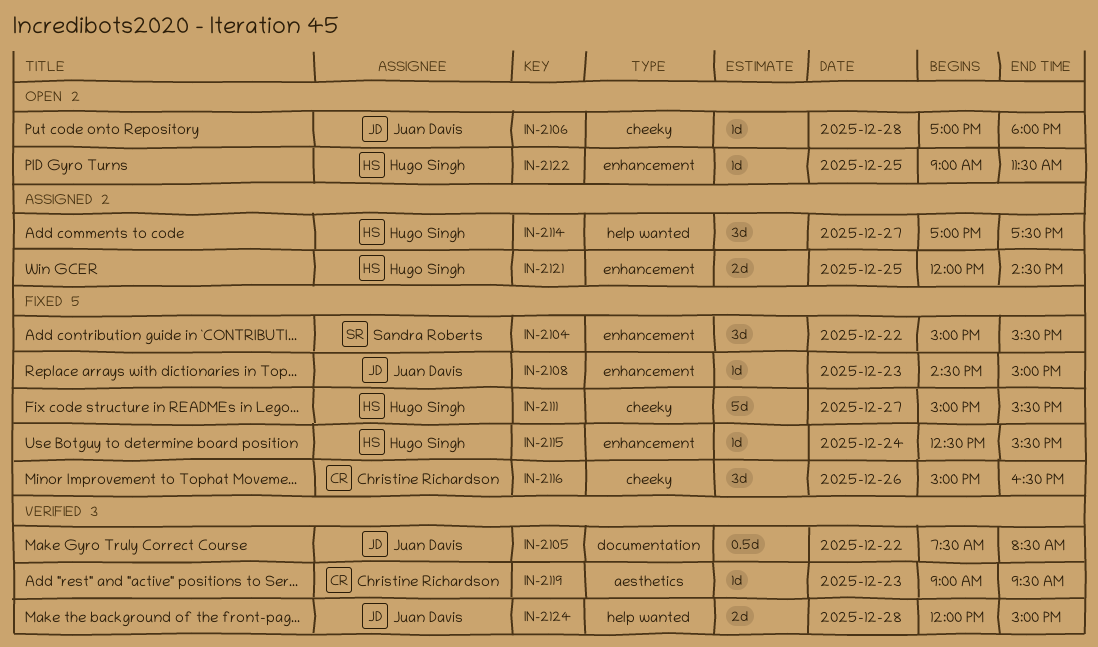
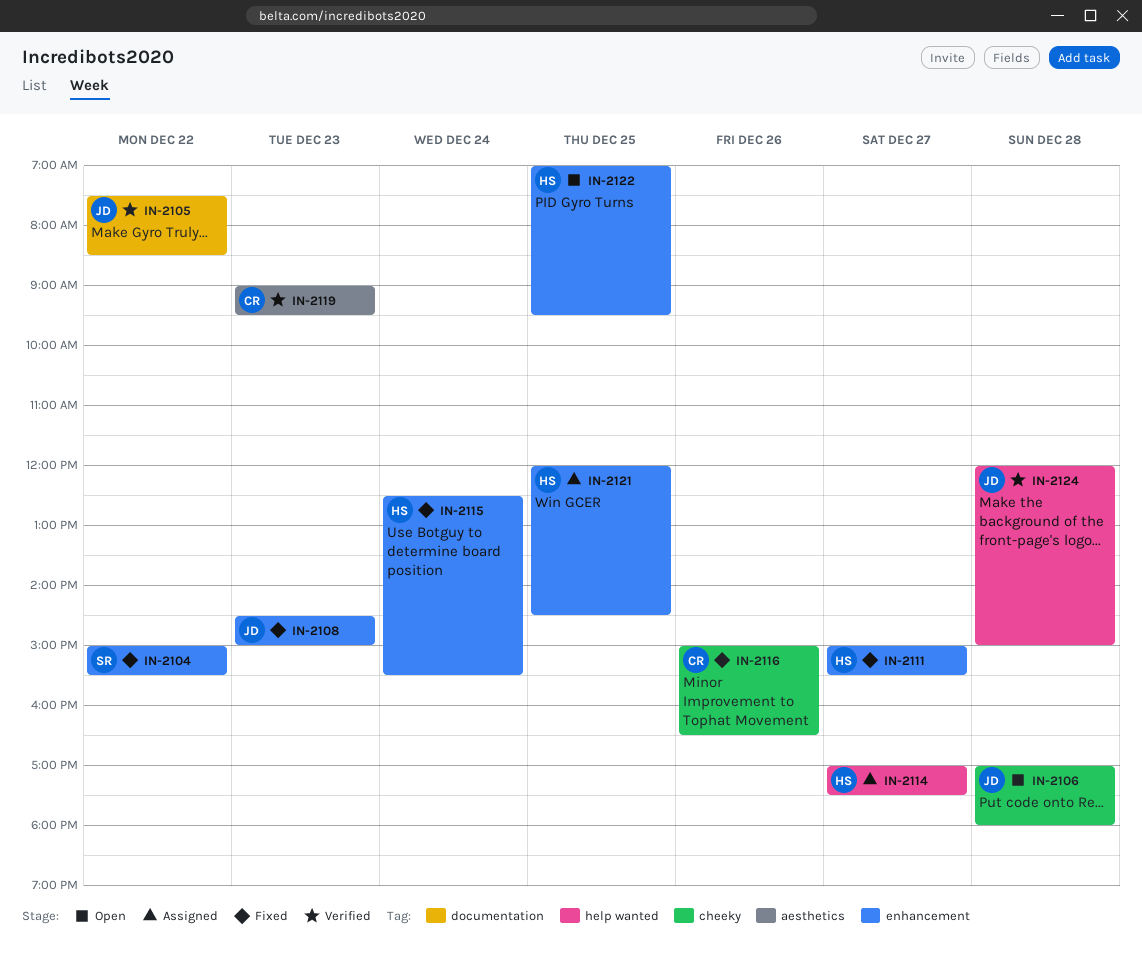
IN-2111, label: cheeky -> enhancement
IN-2122, begins: 09:00 -> 07:00
IN-2122, ends: 11:30 -> 09:30

